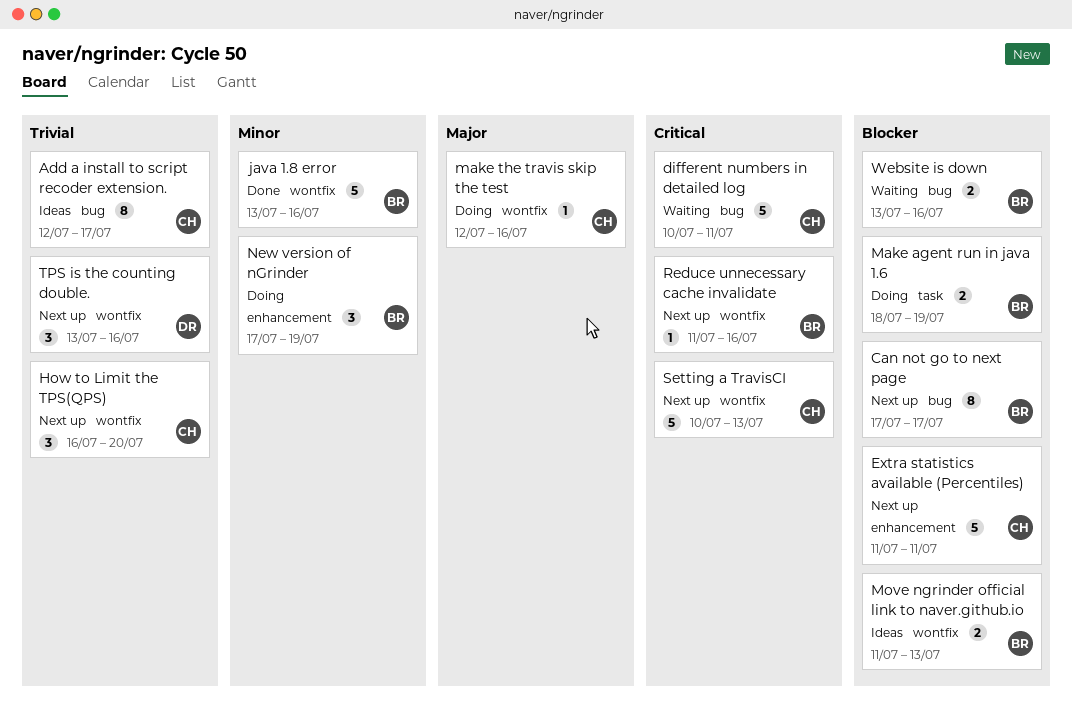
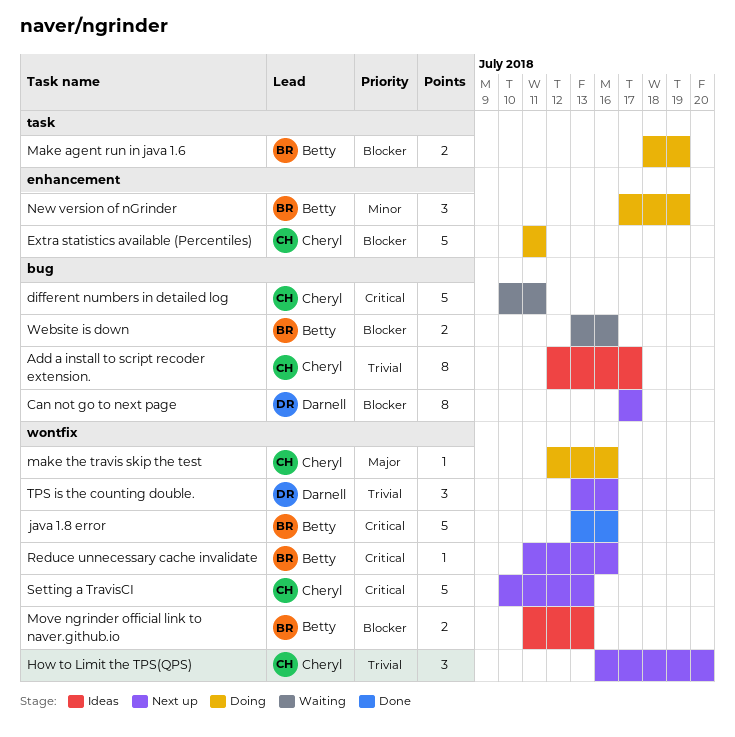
Can not go to next page, owner: Betty -> Darnell
Extra statistics available (Percentiles), status: Next up -> Doing
java 1.8 error, priority: Minor -> Critical

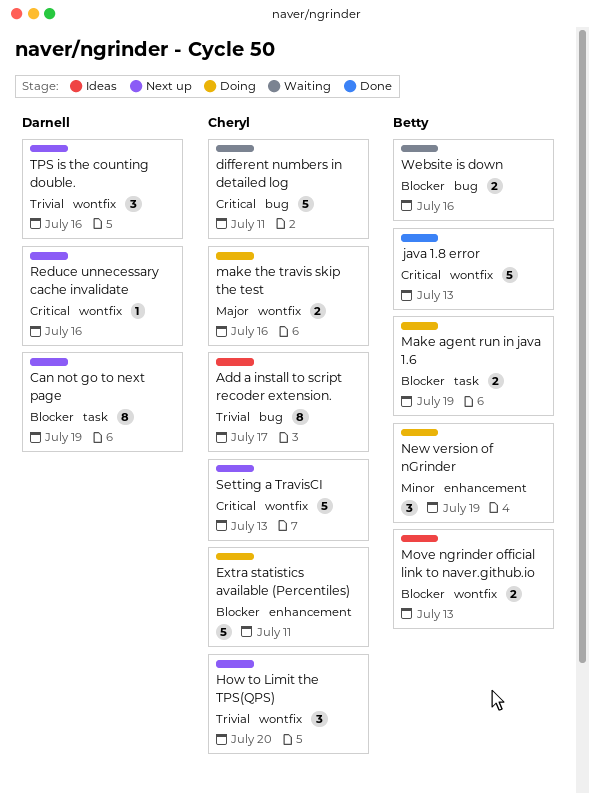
Can not go to next page, label: bug -> task
Can not go to next page, due: Jul 17 -> Jul 19
java 1.8 error, due: Jul 16 -> Jul 13
make the travis skip the test, estimate: 1 -> 2
Reduce unnecessary cache invalidate, owner: Betty -> Darnell

